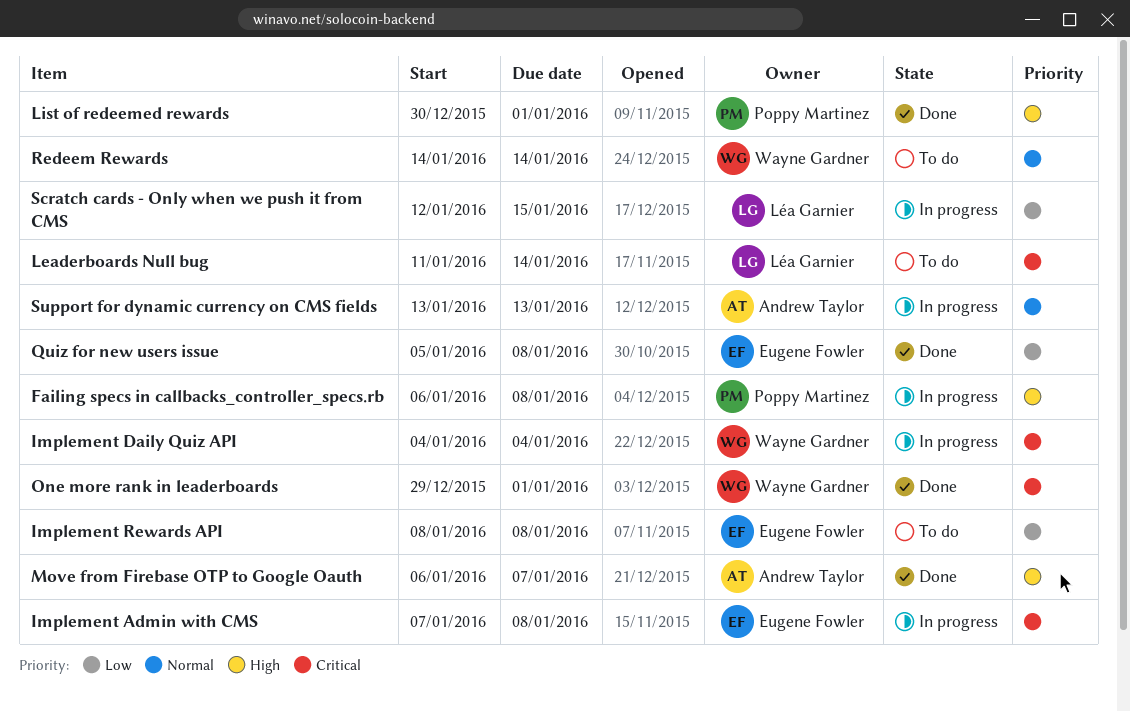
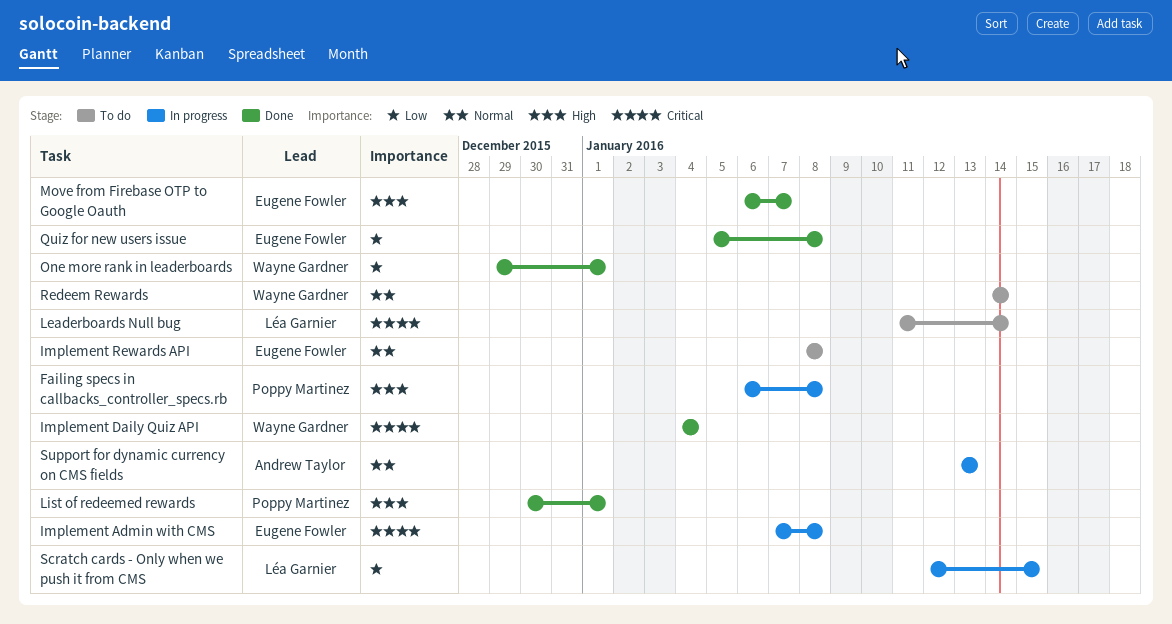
Implement Daily Quiz API, status: In progress -> Done
Implement Rewards API, priority: Low -> Normal
Move from Firebase OTP to Google Oauth, owner: Andrew Taylor -> Eugene Fowler
One more rank in leaderboards, priority: Critical -> Low

